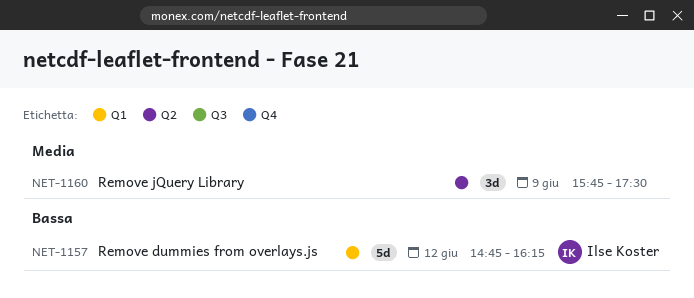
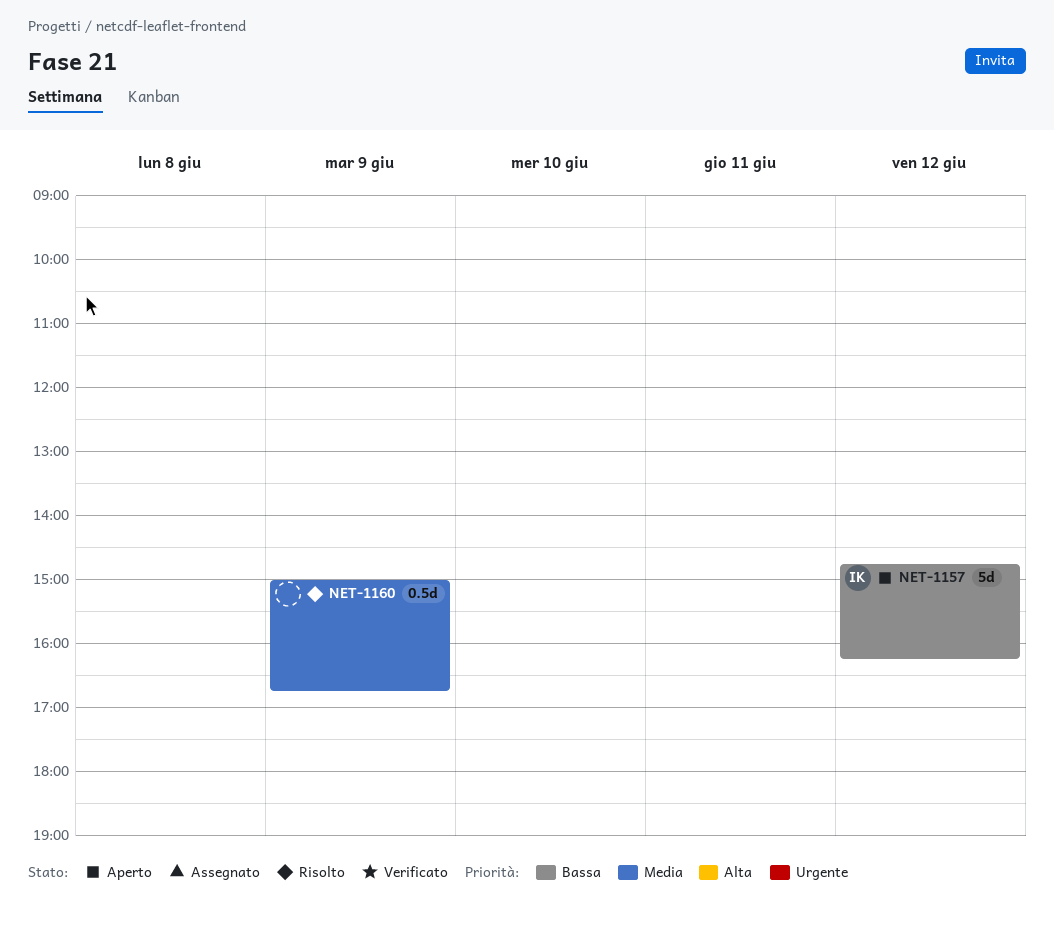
NET-1160, estimate: 3d -> 0.5d
NET-1160, begins: 15:45 -> 15:00
NET-1160, ends: 17:30 -> 16:45

